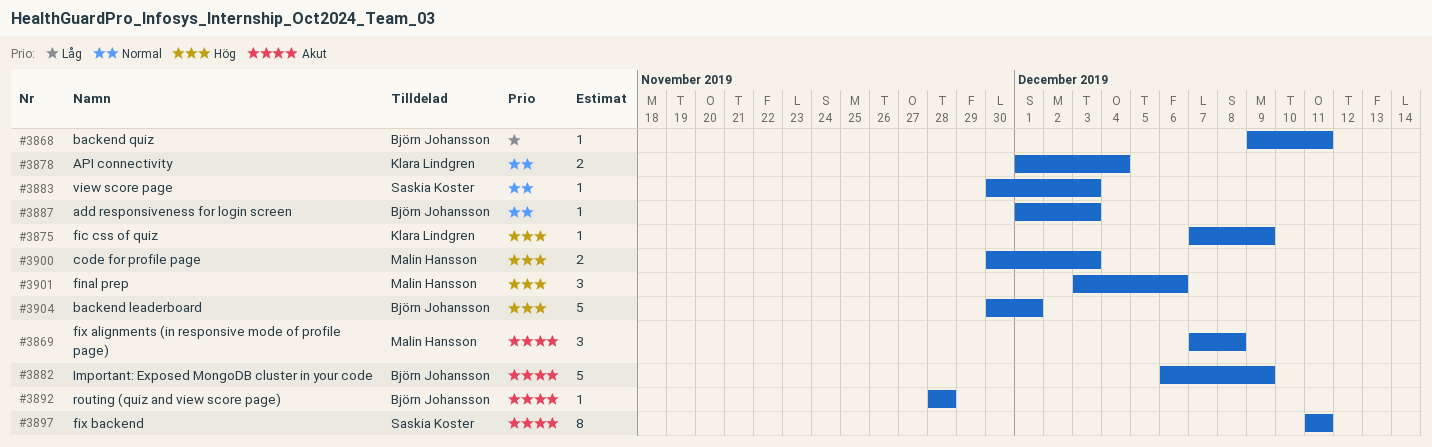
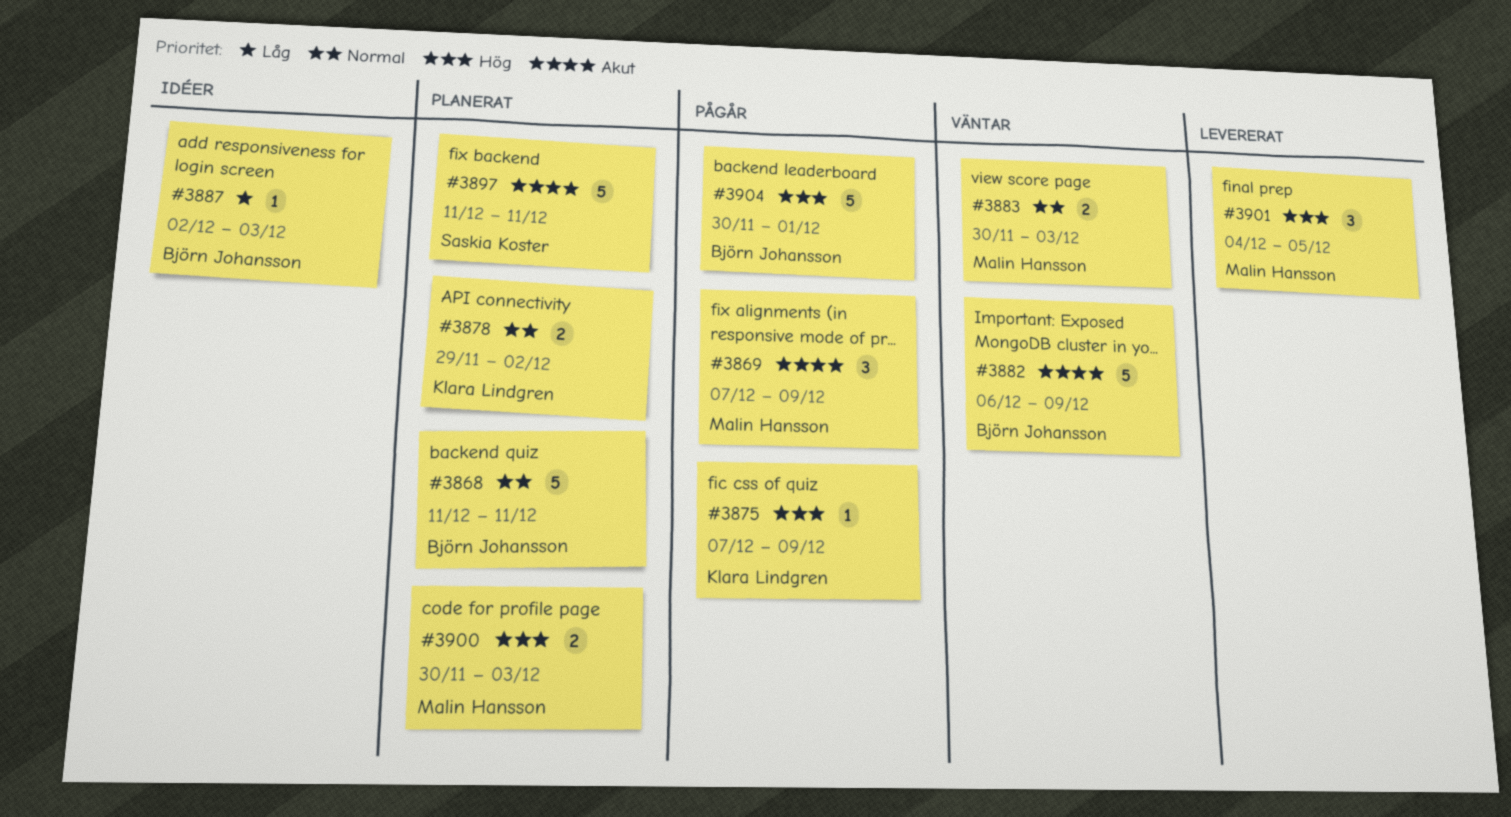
#3868, priority: Låg -> Normal
#3868, estimate: 1 -> 5
#3868, start: Dec 9 -> Dec 11
#3869, due: Dec 8 -> Dec 9
#3878, start: Dec 1 -> Nov 29
#3878, due: Dec 4 -> Dec 2
#3883, owner: Saskia Koster -> Malin Hansson
#3883, estimate: 1 -> 2
#3887, priority: Normal -> Låg
#3887, start: Dec 1 -> Dec 2
#3892: present -> none
#3897, estimate: 8 -> 5
#3901, start: Dec 3 -> Dec 4
#3901, due: Dec 6 -> Dec 5

